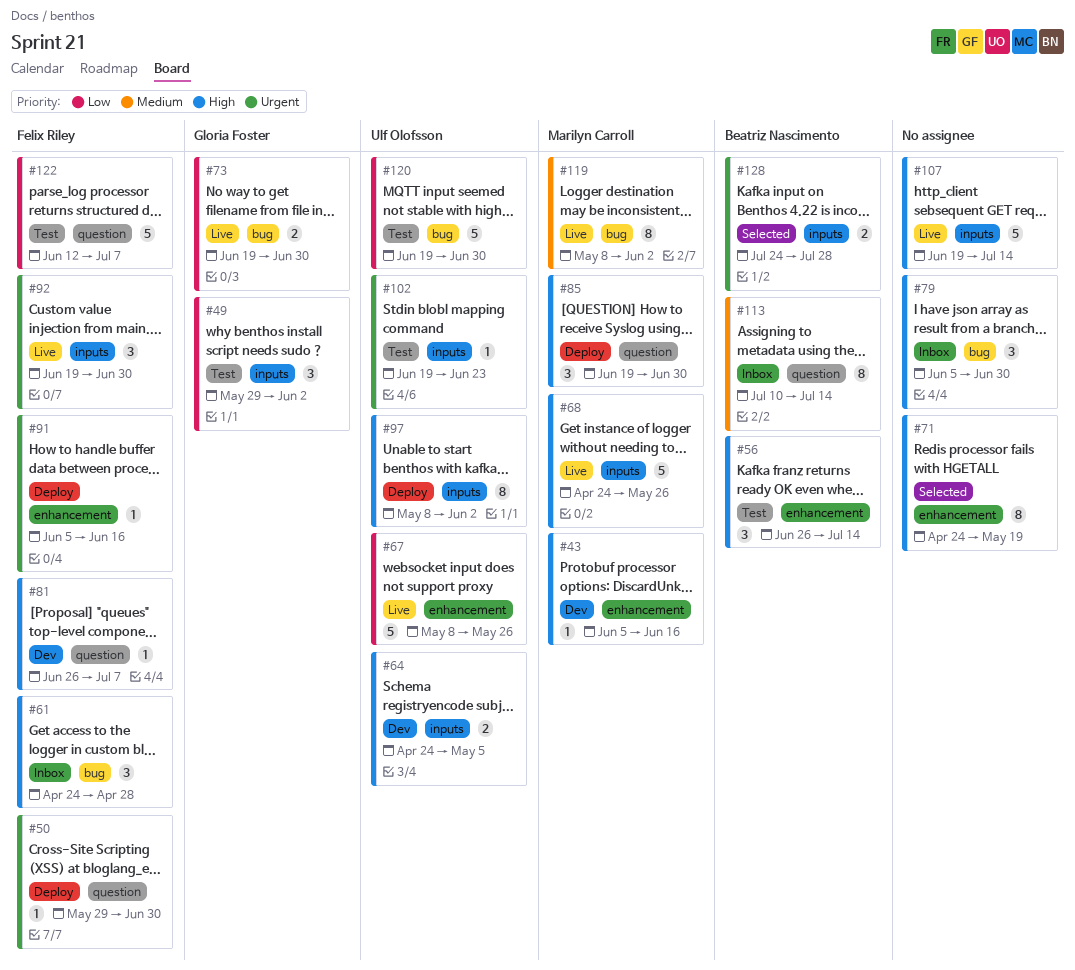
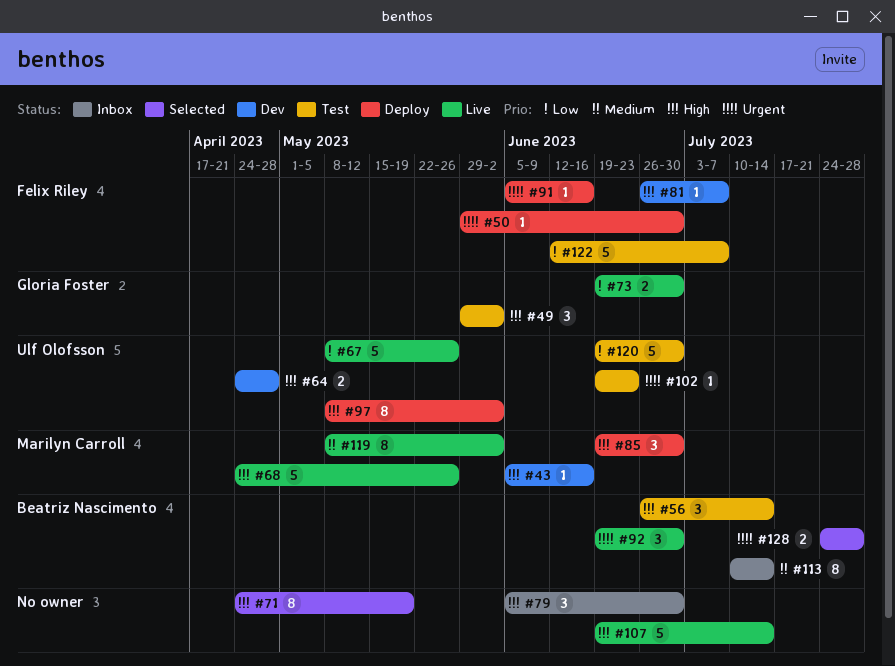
#49, priority: Low -> High
#61: present -> none
#64, due: May 5 -> Apr 28
#92, owner: Felix Riley -> Beatriz Nascimento

